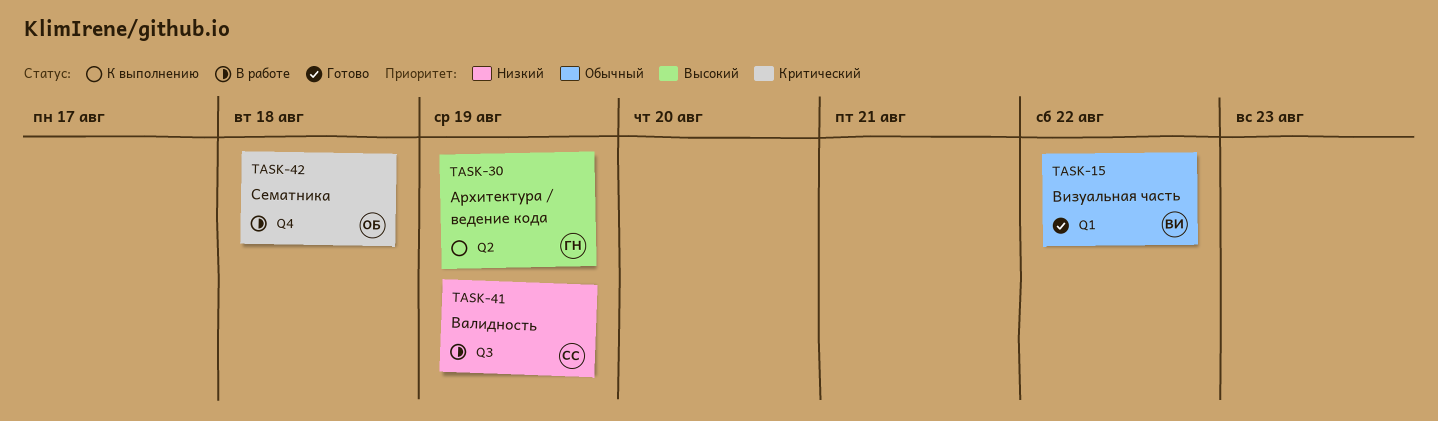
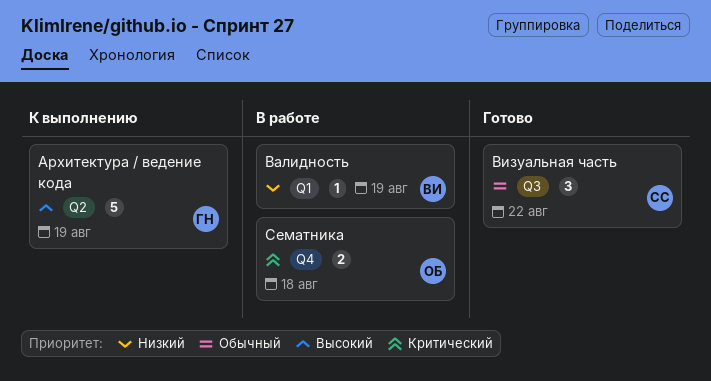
Валидность, owner: СС -> ВИ
Валидность, label: Q3 -> Q1
Визуальная часть, owner: ВИ -> СС
Визуальная часть, label: Q1 -> Q3

